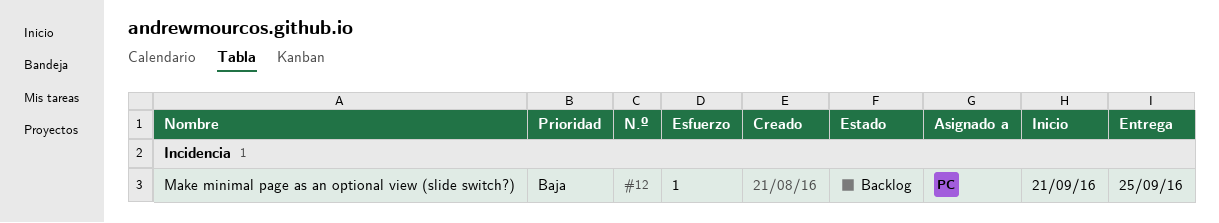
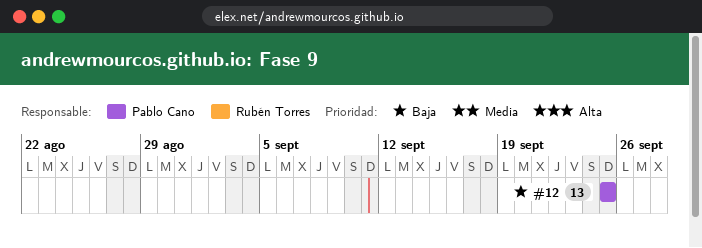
#12, estimate: 1 -> 13
#12, start: Sep 21 -> Sep 25

